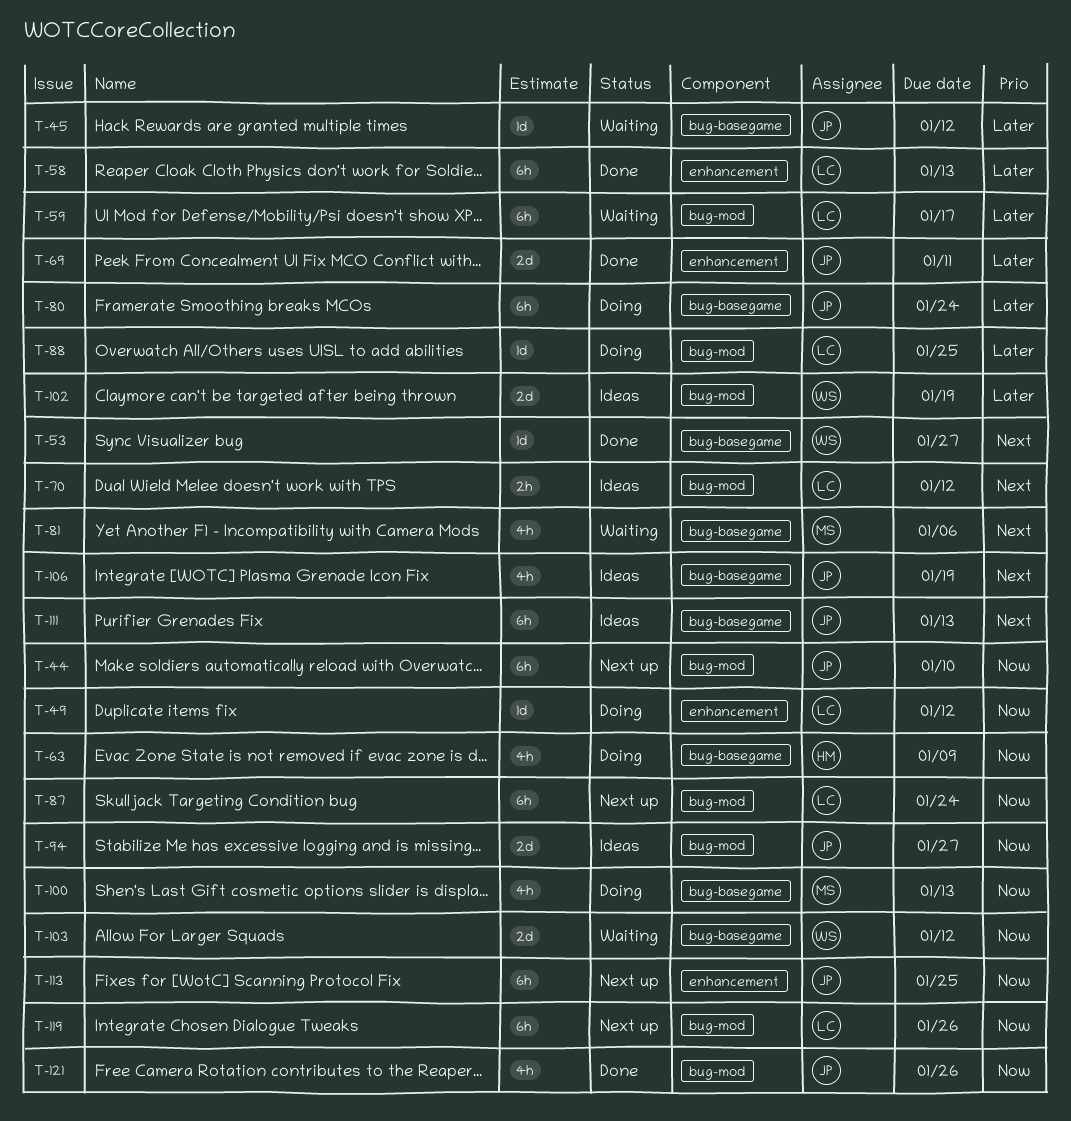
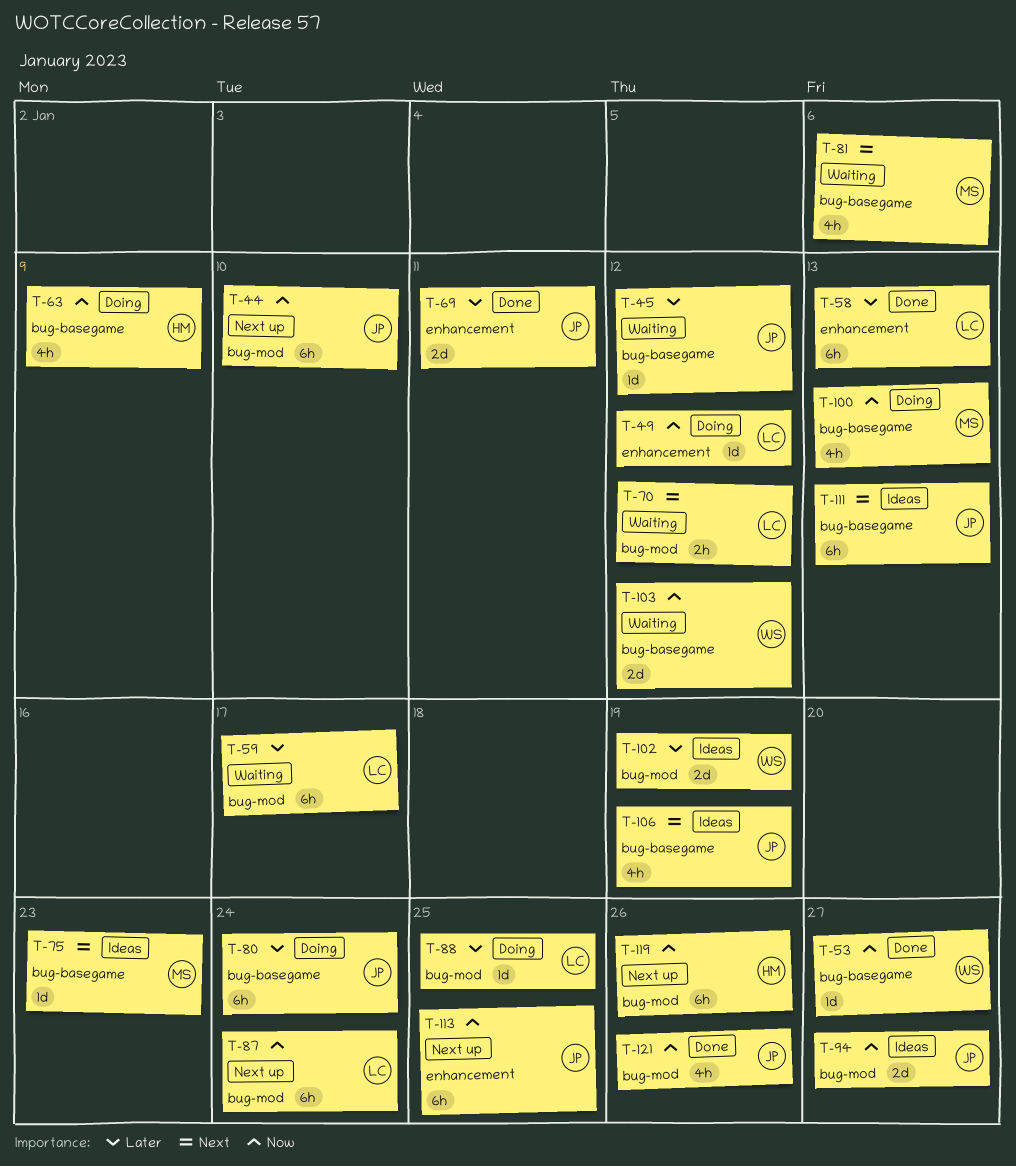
T-53, priority: Next -> Now
T-70, status: Ideas -> Waiting
T-75: none -> present
T-119, owner: LC -> HM

